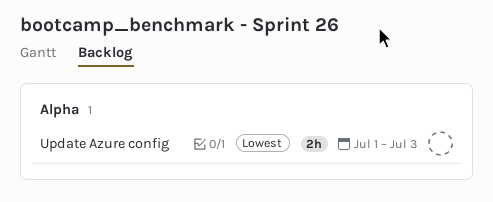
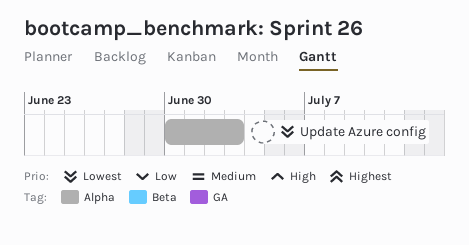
Update Azure config, start: Jul 1 -> Jun 30

